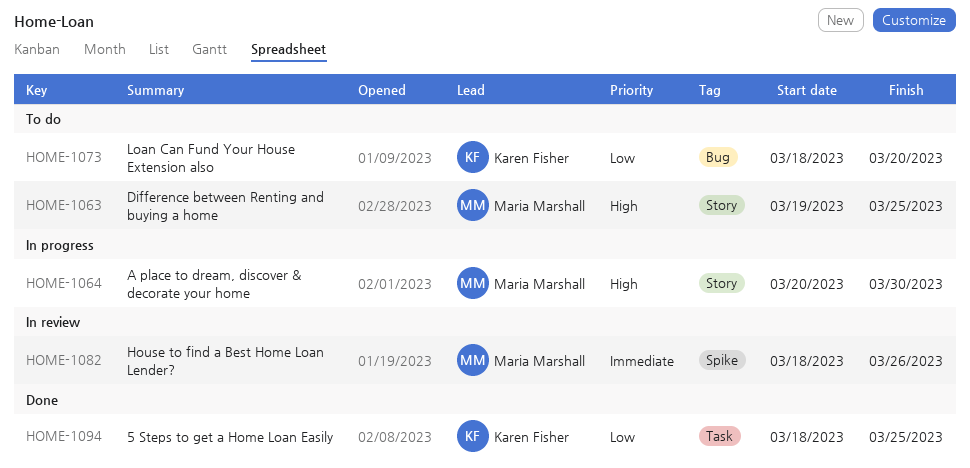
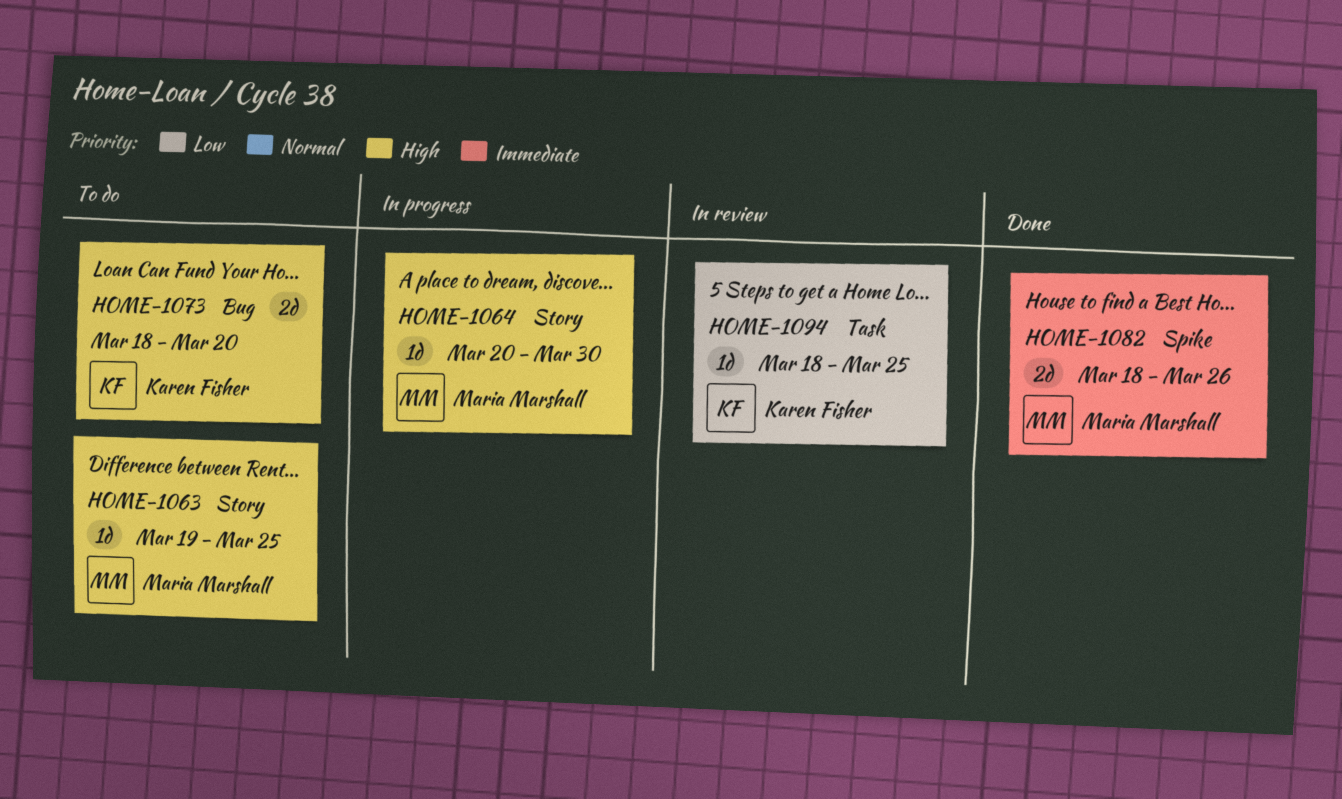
HOME-1073, priority: Low -> High
HOME-1082, status: In review -> Done
HOME-1094, status: Done -> In review

